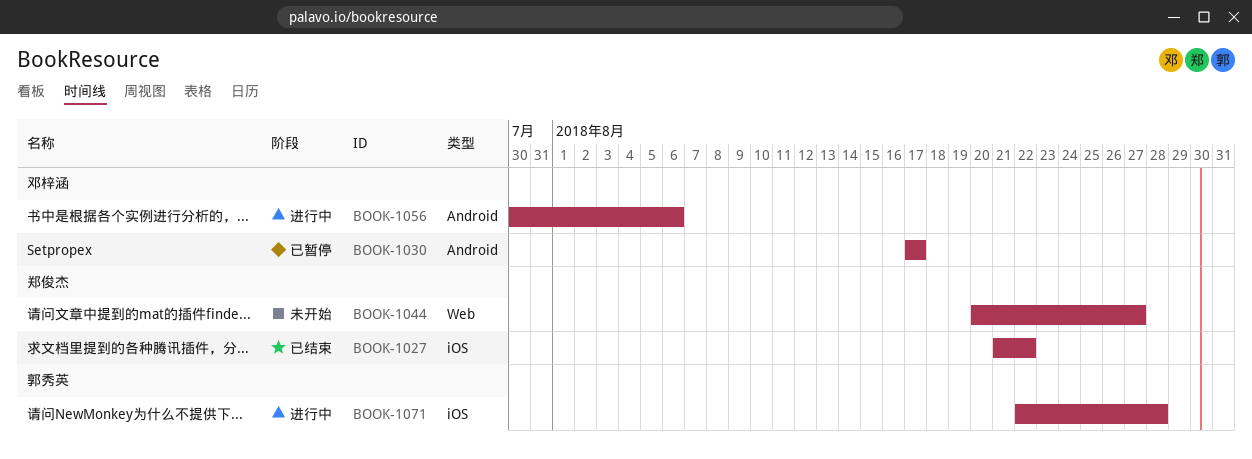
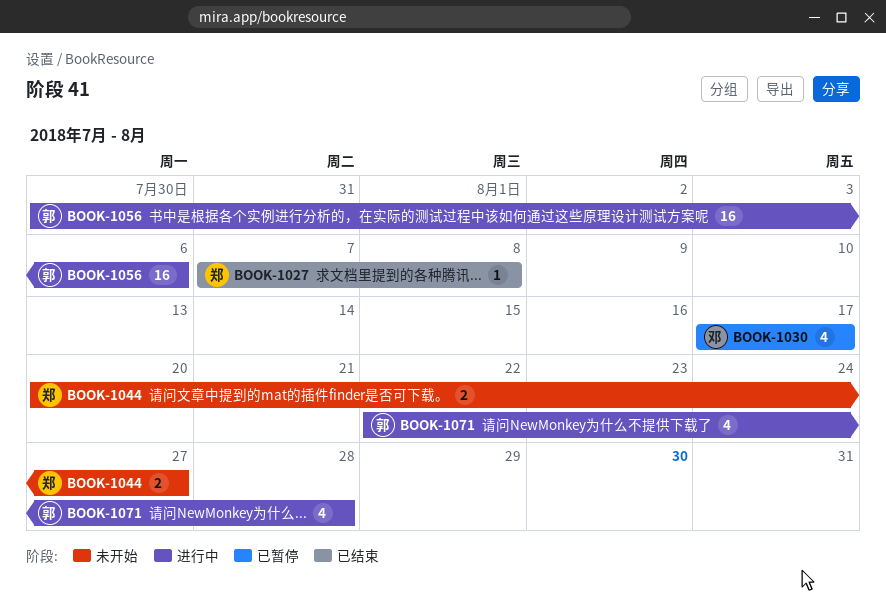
BOOK-1027, start: Aug 21 -> Aug 7
BOOK-1027, due: Aug 22 -> Aug 8
BOOK-1056, owner: 邓梓涵 -> 郭秀英

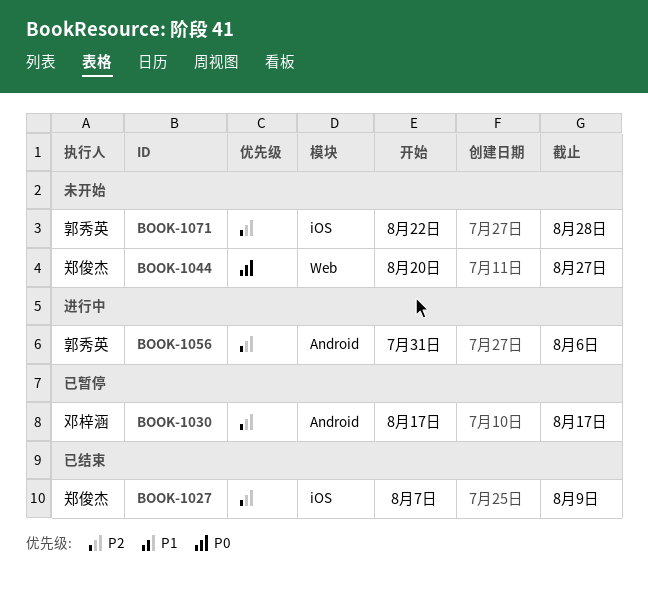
BOOK-1027, due: Aug 8 -> Aug 9
BOOK-1056, start: Jul 30 -> Jul 31
BOOK-1071, status: 进行中 -> 未开始

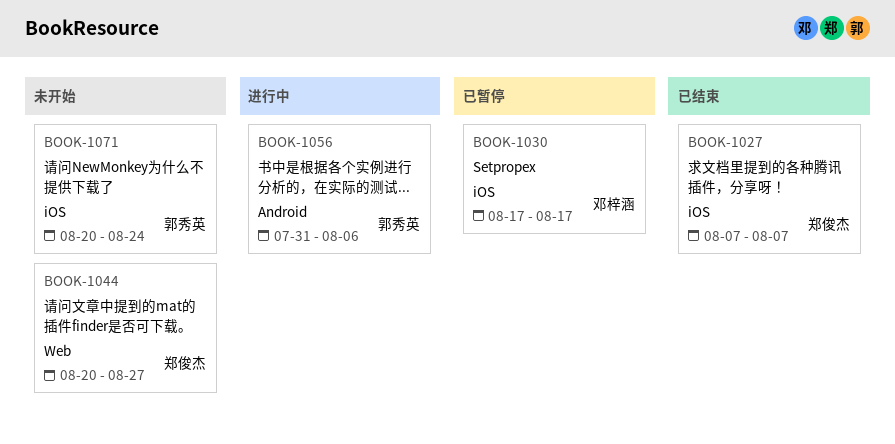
BOOK-1027, due: Aug 9 -> Aug 7
BOOK-1030, label: Android -> iOS
BOOK-1071, start: Aug 22 -> Aug 20
BOOK-1071, due: Aug 28 -> Aug 24

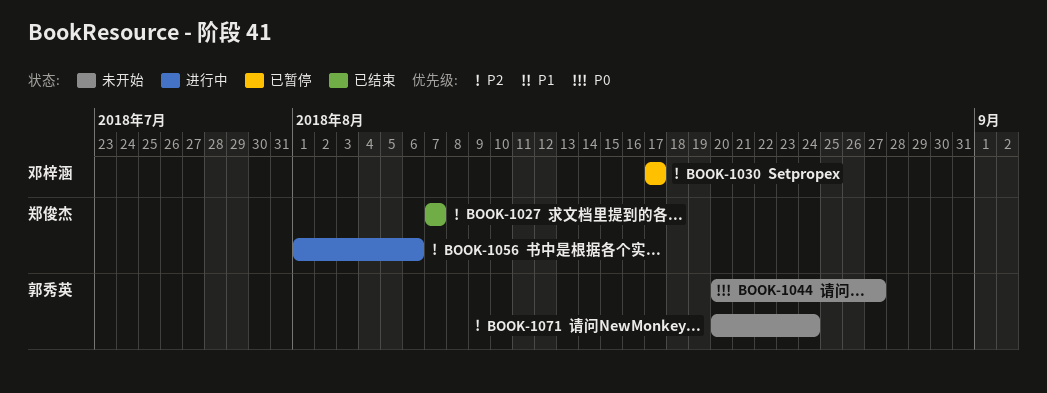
BOOK-1044, owner: 郑俊杰 -> 郭秀英
BOOK-1056, owner: 郭秀英 -> 郑俊杰
BOOK-1056, start: Jul 31 -> Aug 1

